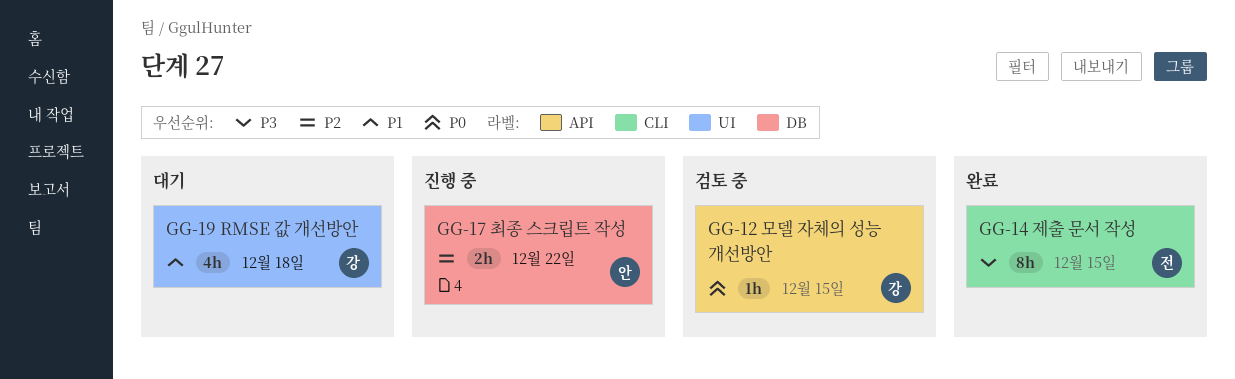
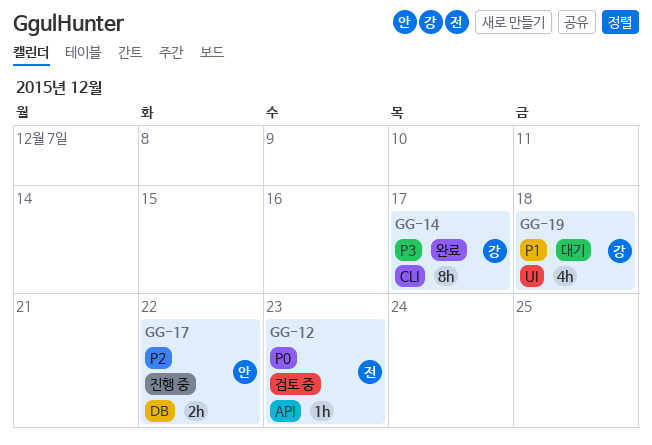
GG-12, owner: 강 -> 전
GG-12, due: Dec 15 -> Dec 23
GG-14, owner: 전 -> 강
GG-14, due: Dec 15 -> Dec 17

